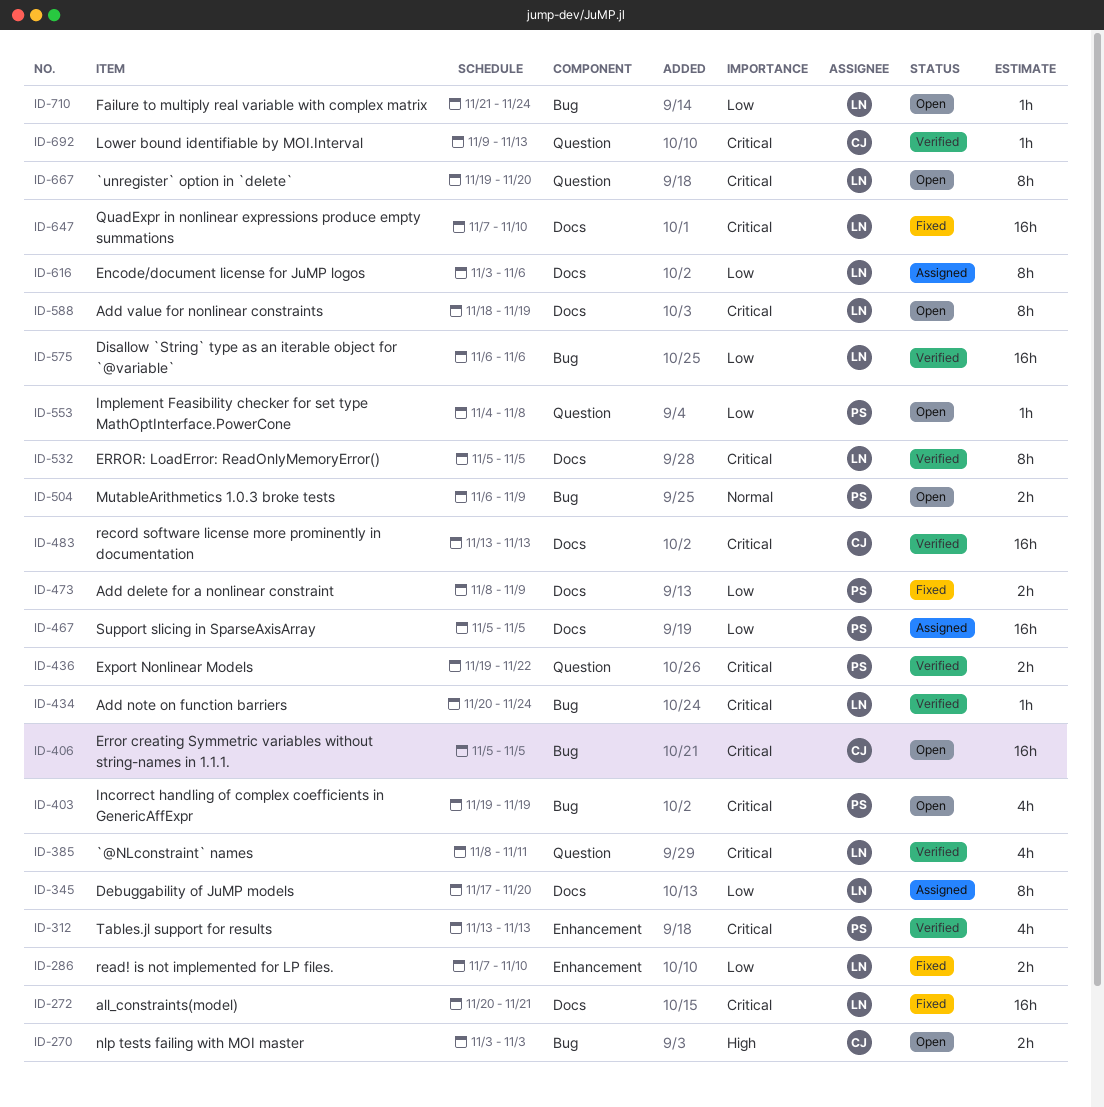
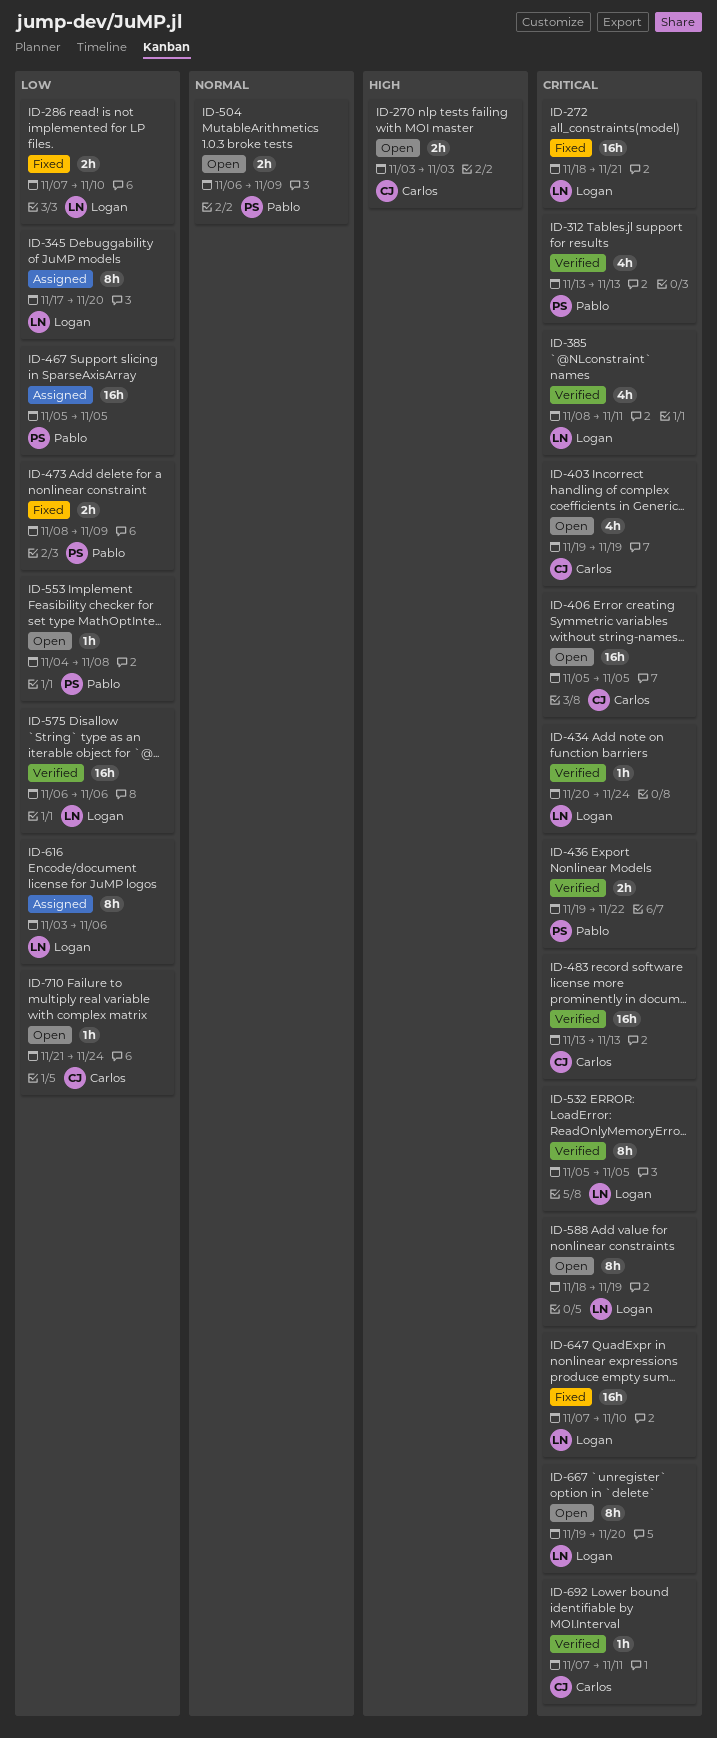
ID-272, start: Nov 20 -> Nov 18
ID-403, owner: Pablo -> Carlos
ID-692, start: Nov 9 -> Nov 7
ID-692, due: Nov 13 -> Nov 11
ID-710, owner: Logan -> Carlos

